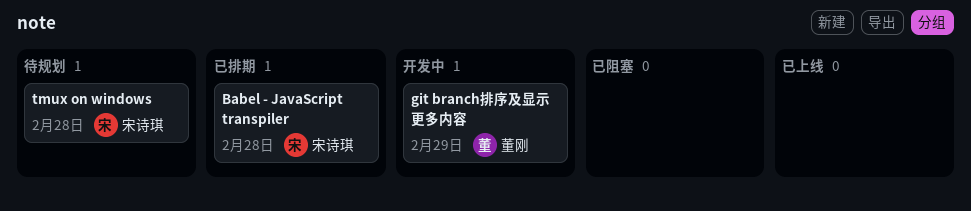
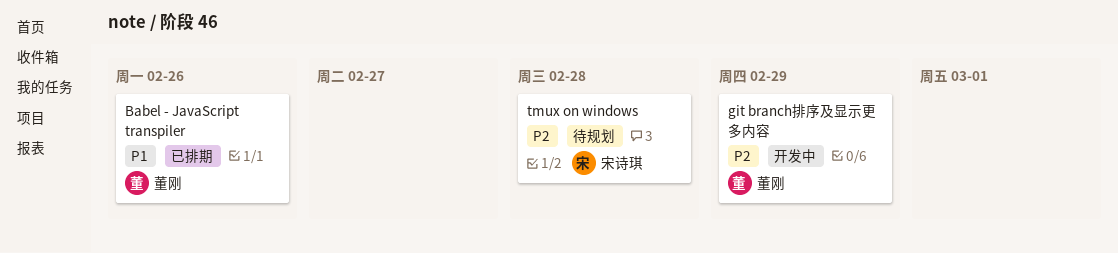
Babel - JavaScript transpiler, owner: 宋诗琪 -> 董刚
Babel - JavaScript transpiler, due: Feb 28 -> Feb 26

